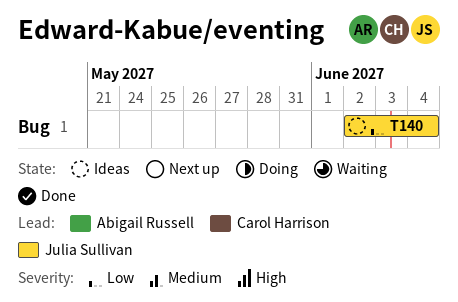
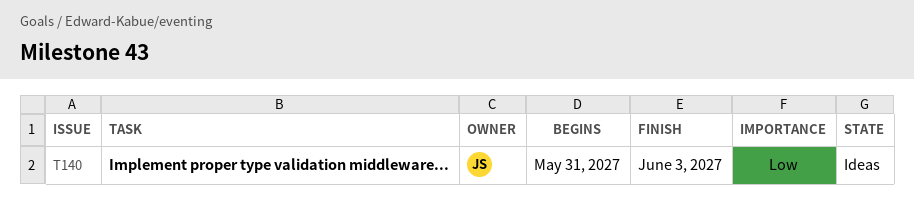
T140, start: Jun 2 -> May 31
T140, due: Jun 4 -> Jun 3

